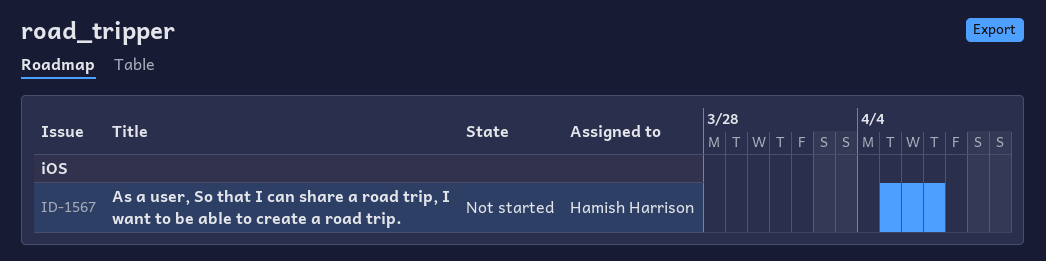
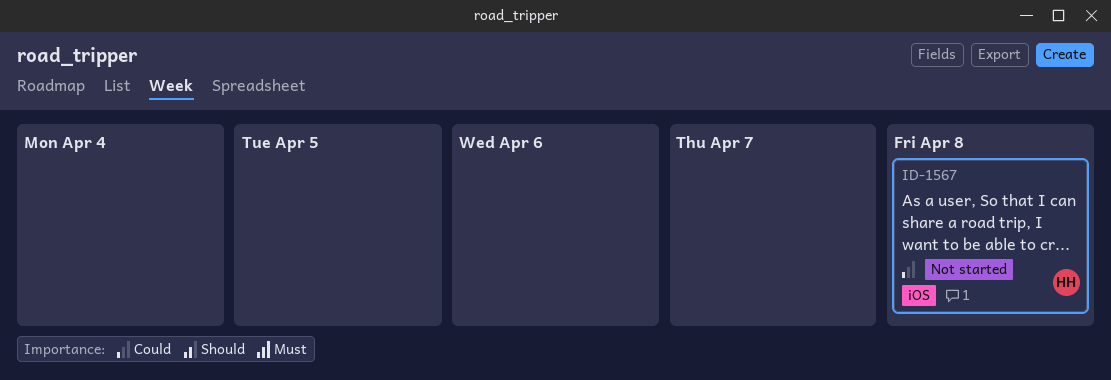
ID-1567, due: Apr 7 -> Apr 8

